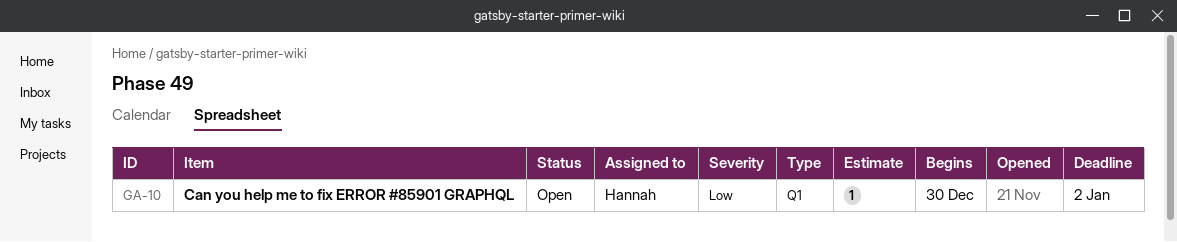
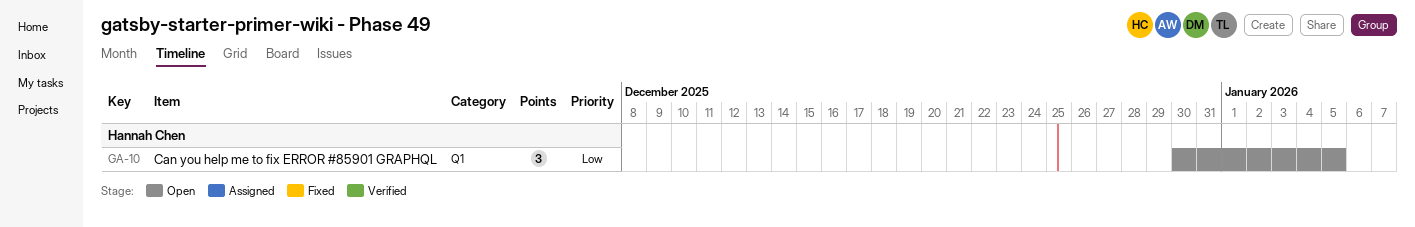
GA-10, estimate: 1 -> 3
GA-10, due: Jan 2 -> Jan 5

